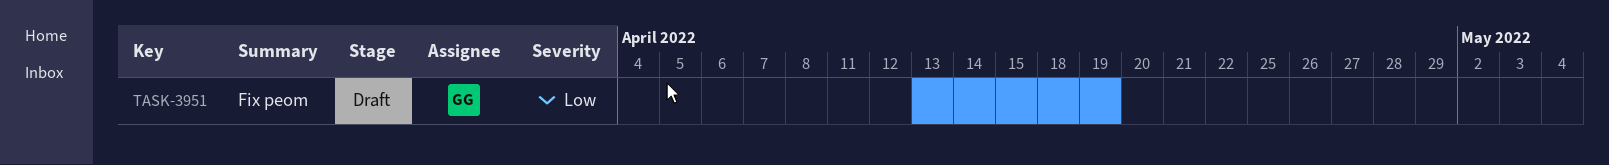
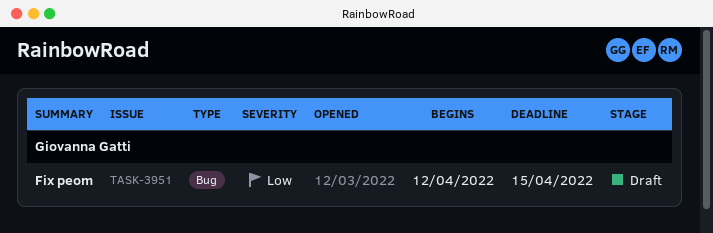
TASK-3951, start: Apr 13 -> Apr 12
TASK-3951, due: Apr 19 -> Apr 15

